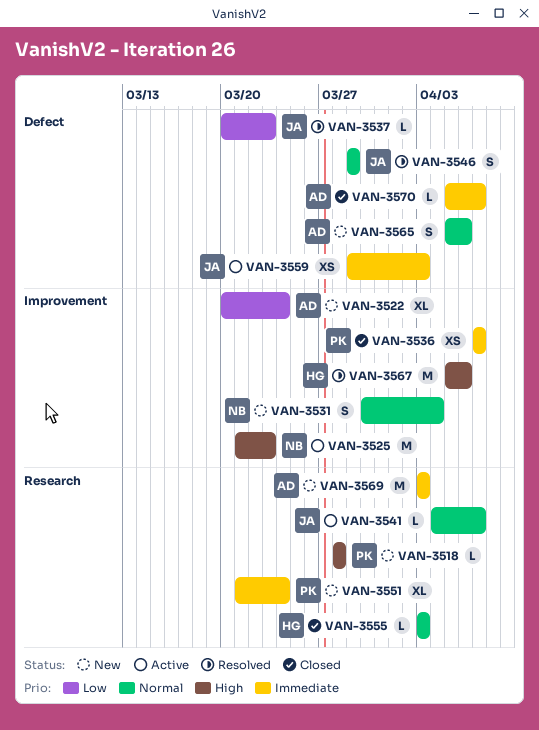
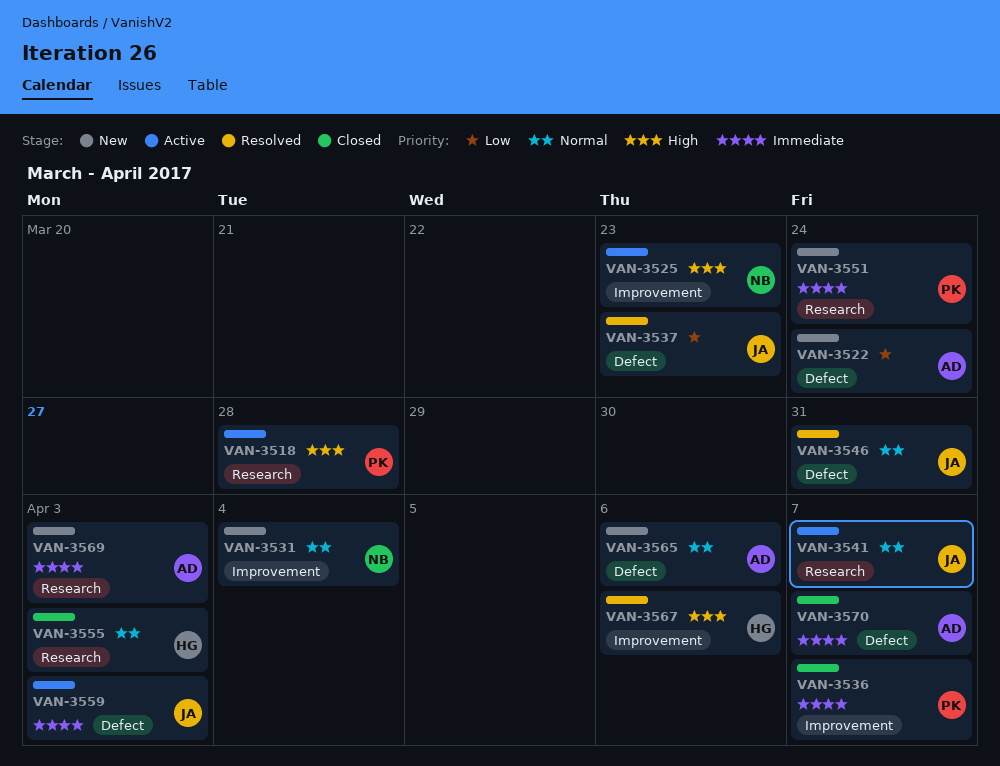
VAN-3518, status: New -> Active
VAN-3522, label: Improvement -> Defect
VAN-3546, due: Mar 29 -> Mar 31

